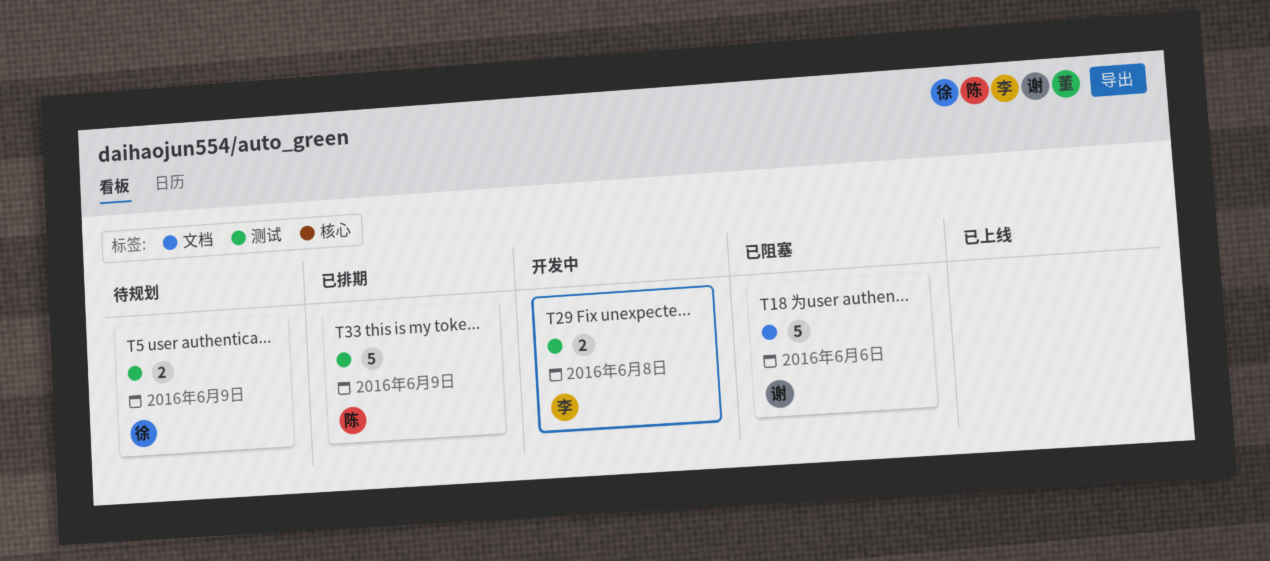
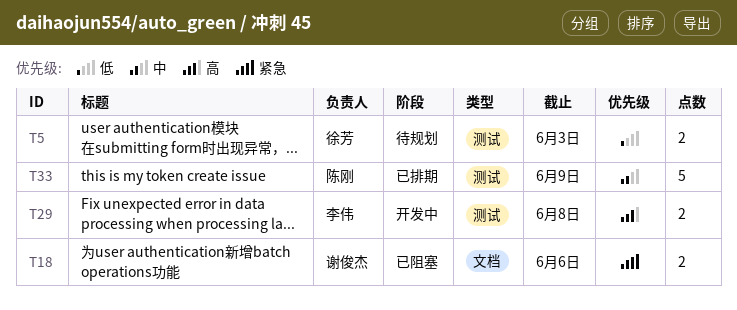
T5, due: Jun 9 -> Jun 3
T18, estimate: 5 -> 2

